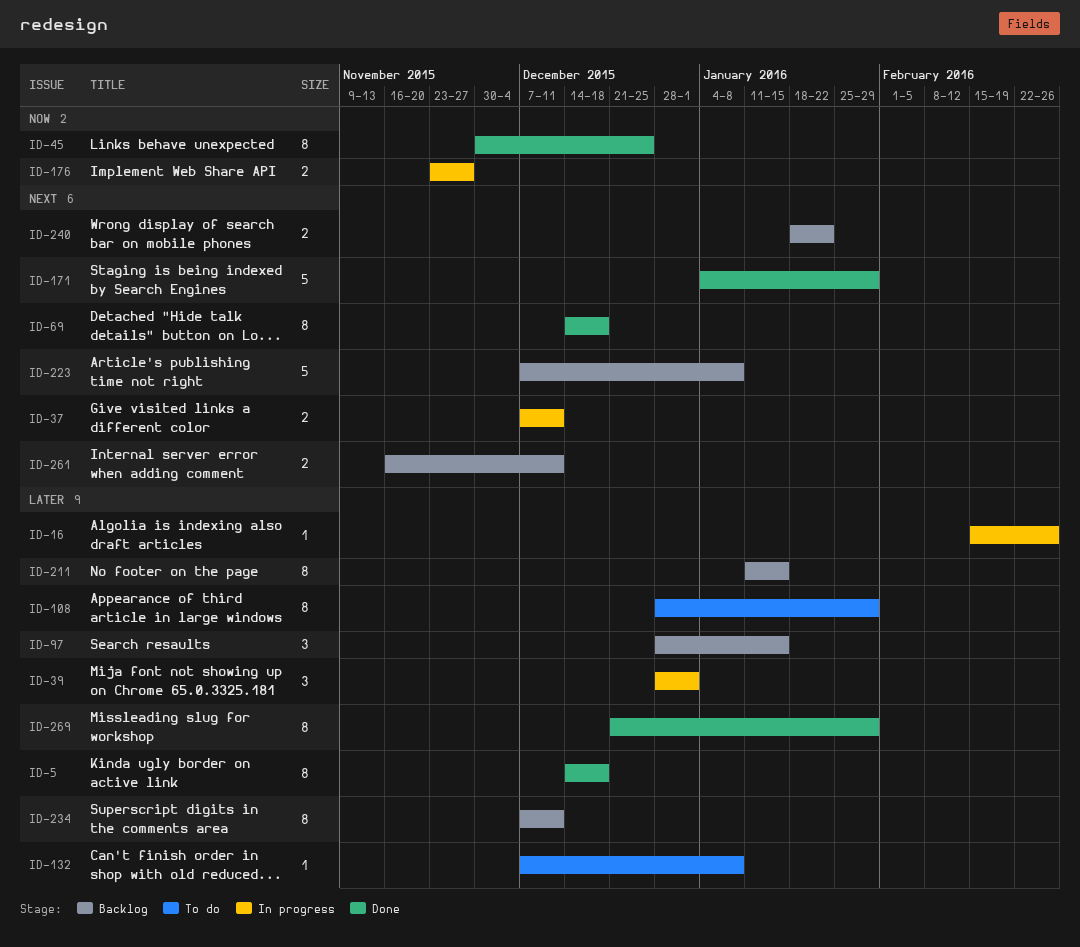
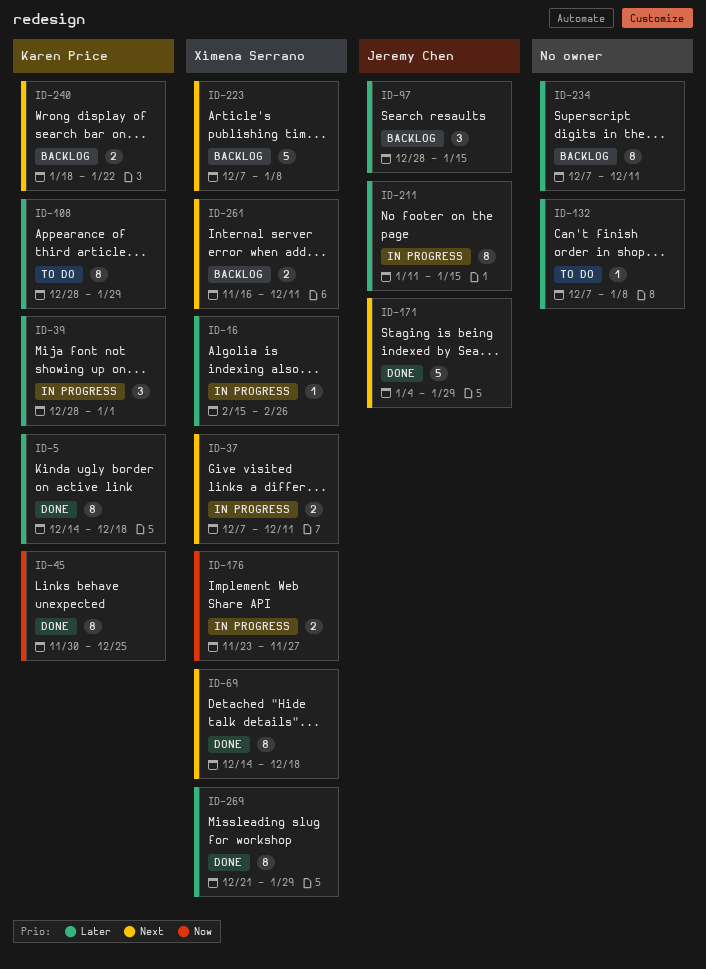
ID-211, status: Backlog -> In progress

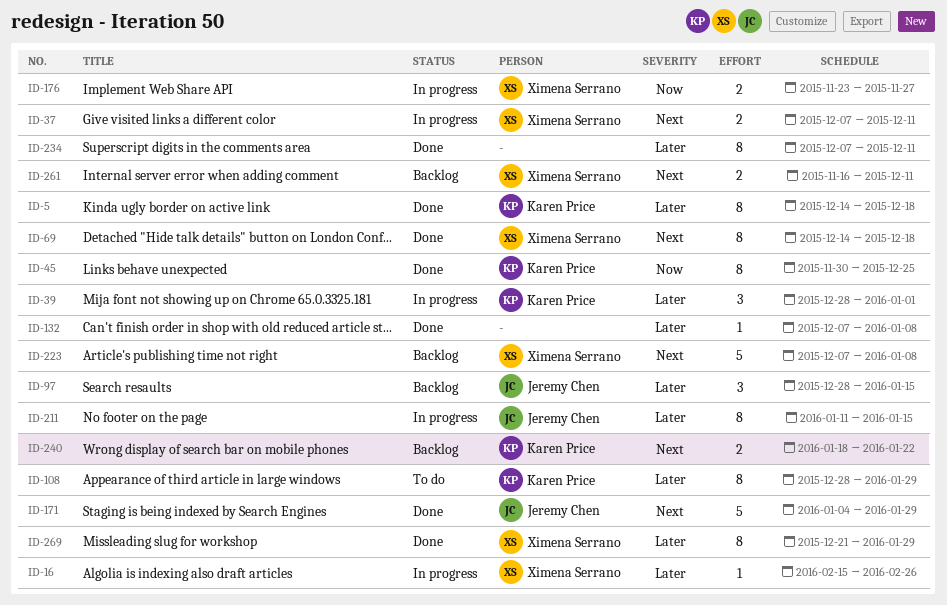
ID-132, status: To do -> Done
ID-234, status: Backlog -> Done

